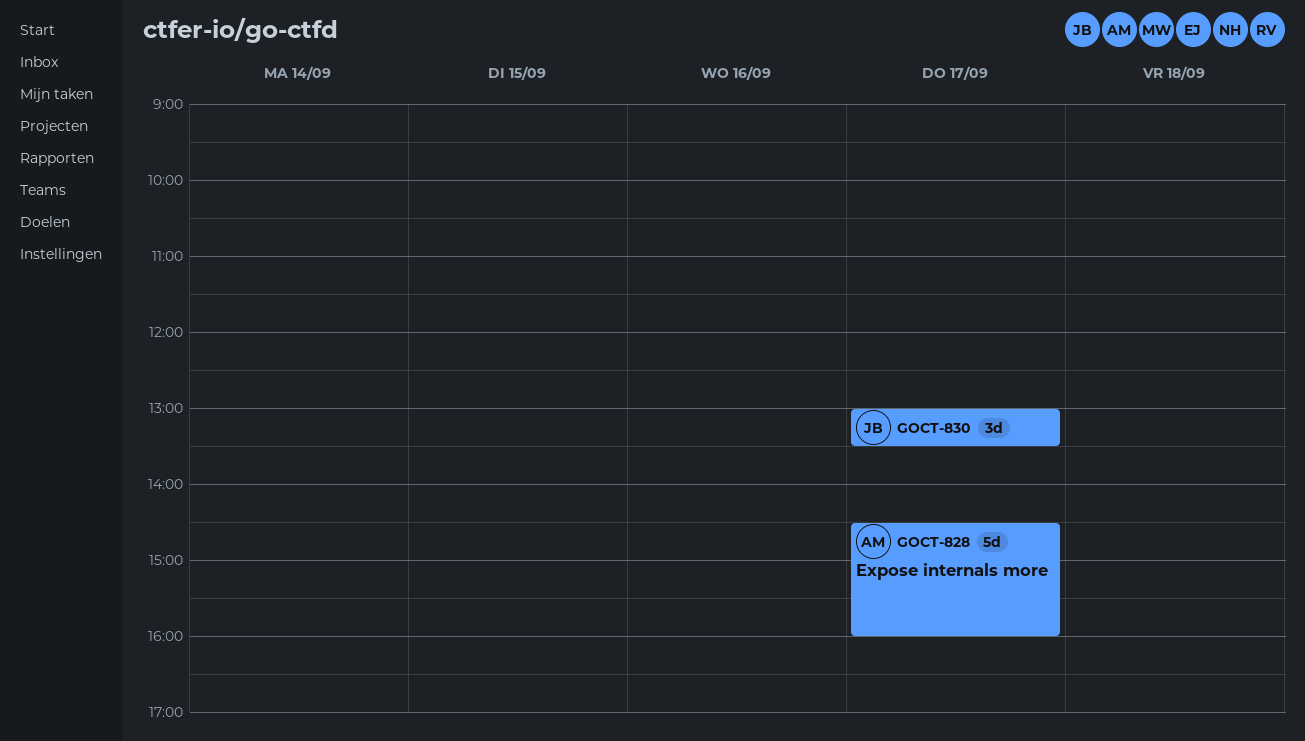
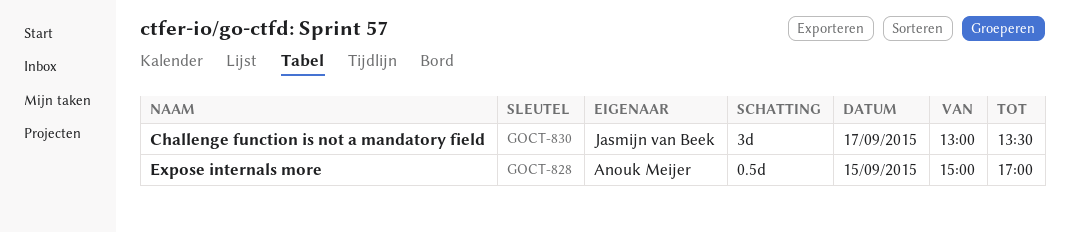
GOCT-828, estimate: 5d -> 0.5d
GOCT-828, day: Sep 17 -> Sep 15
GOCT-828, begins: 14:30 -> 15:00
GOCT-828, ends: 16:00 -> 17:00

